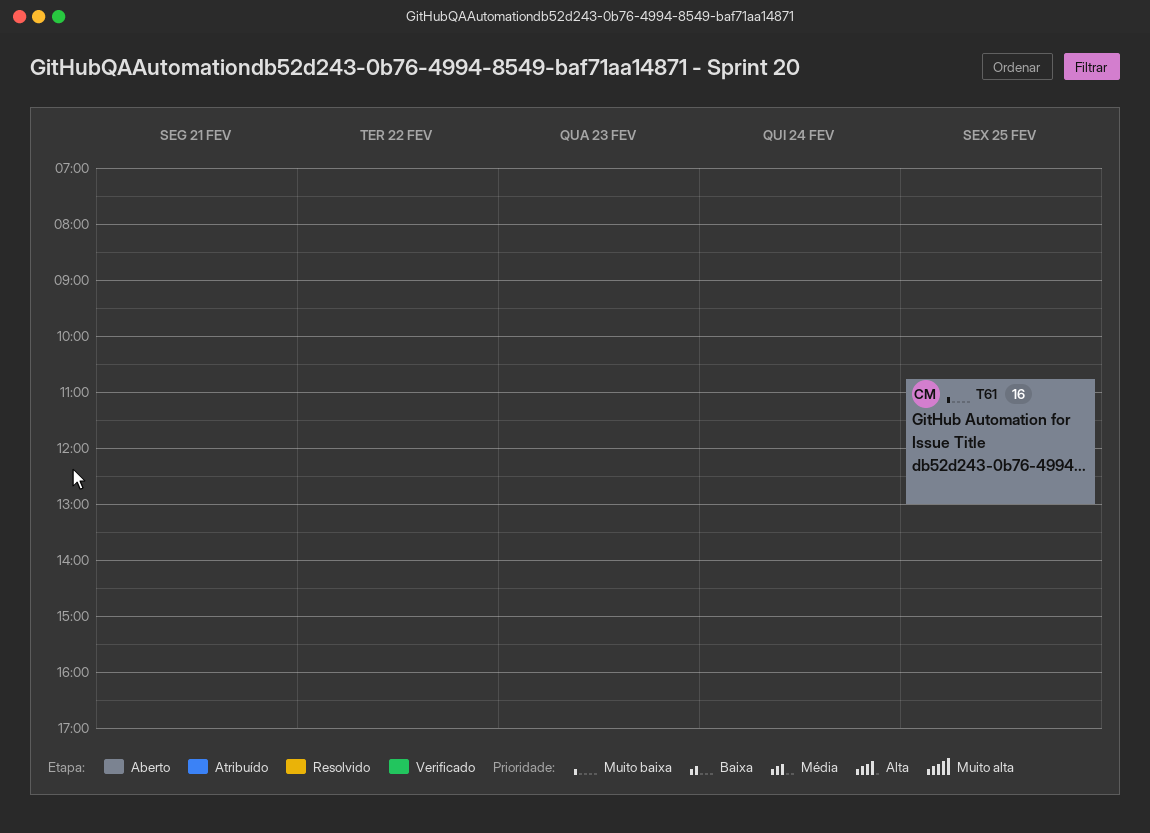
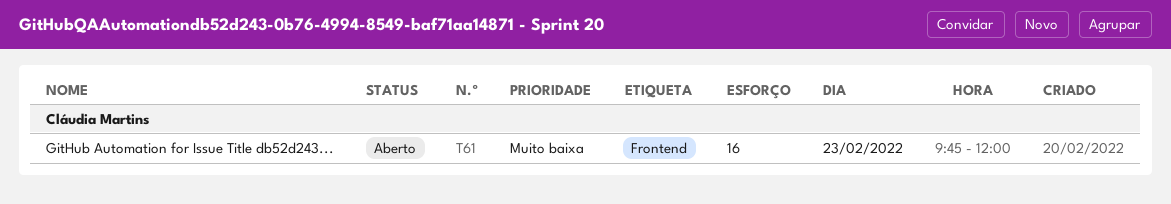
T61, day: Feb 25 -> Feb 23
T61, begins: 10:45 -> 09:45
T61, ends: 13:00 -> 12:00

